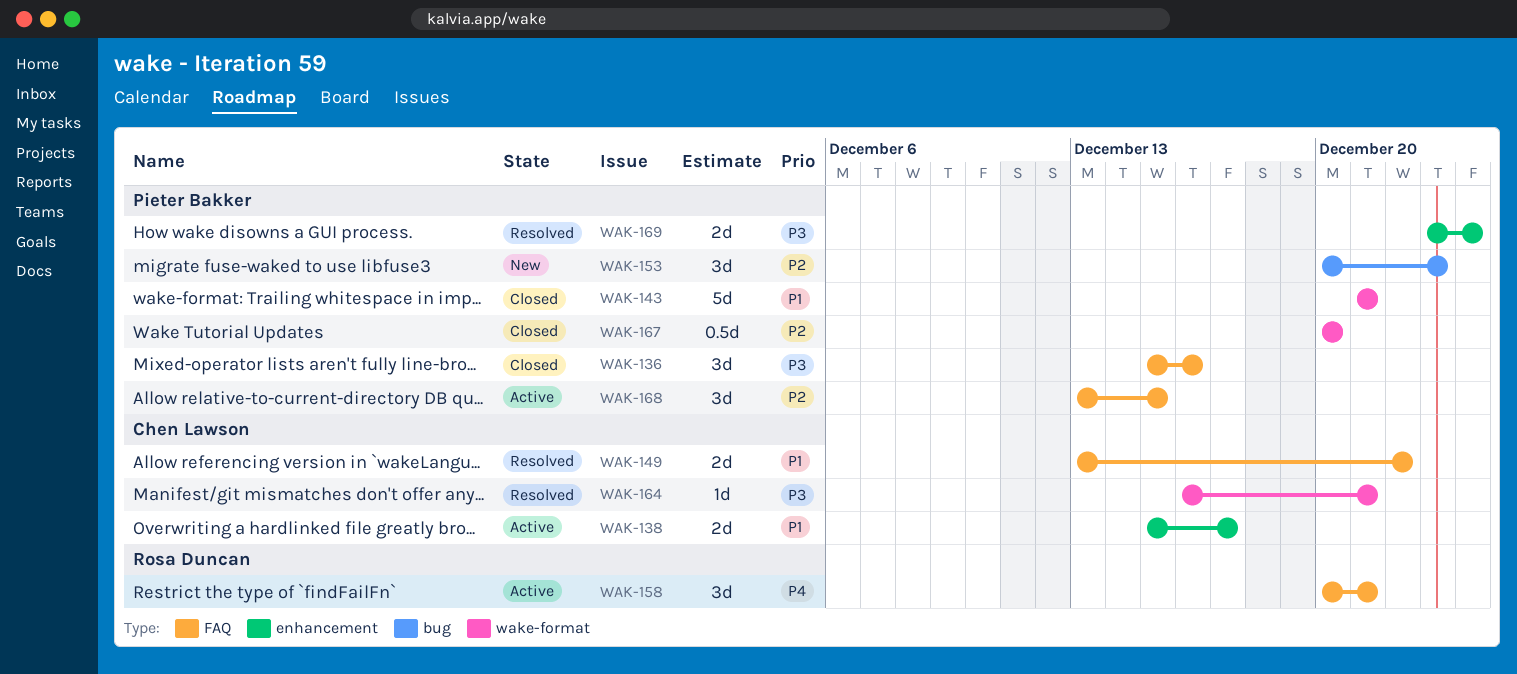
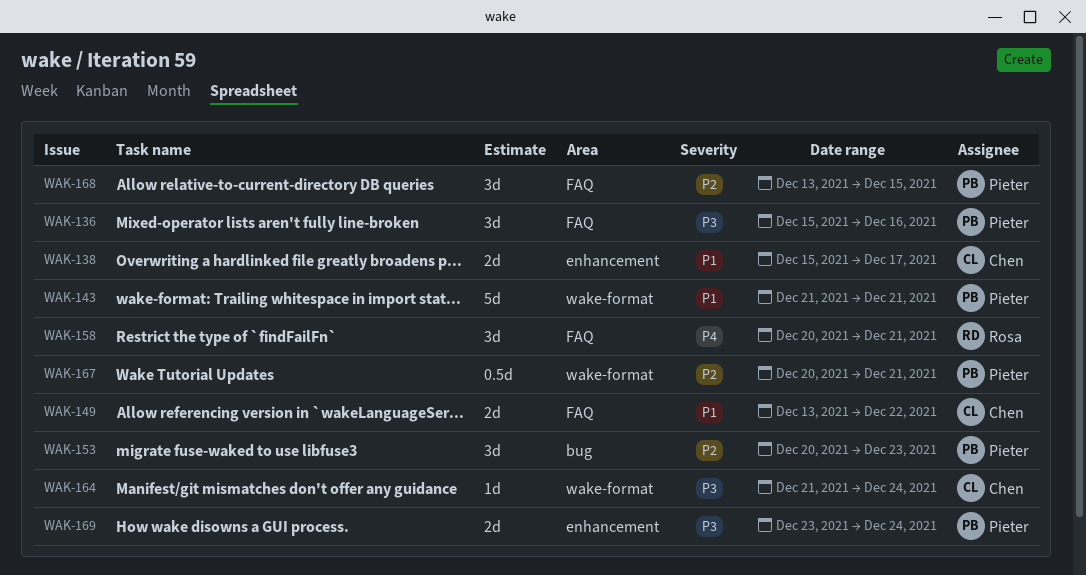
WAK-164, start: Dec 16 -> Dec 21
WAK-164, due: Dec 21 -> Dec 24
WAK-167, due: Dec 20 -> Dec 21

